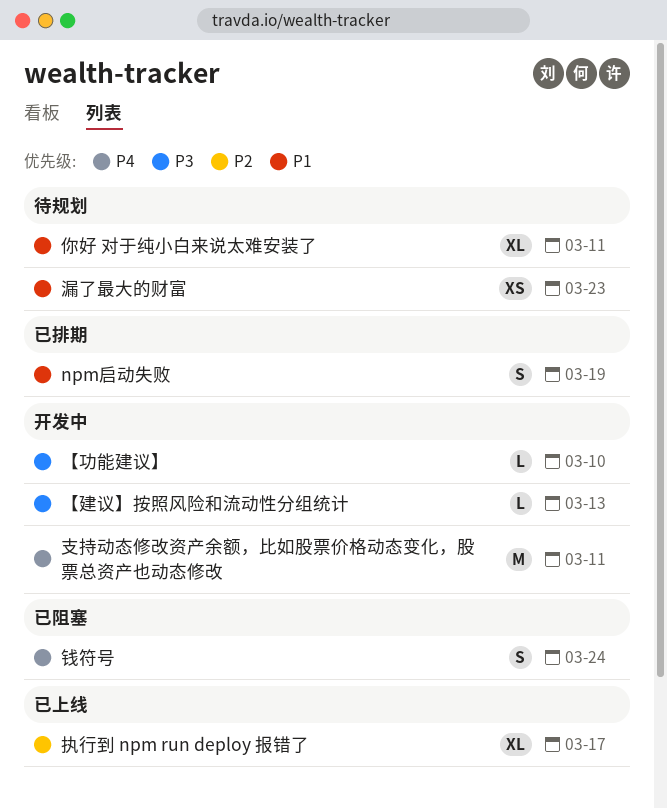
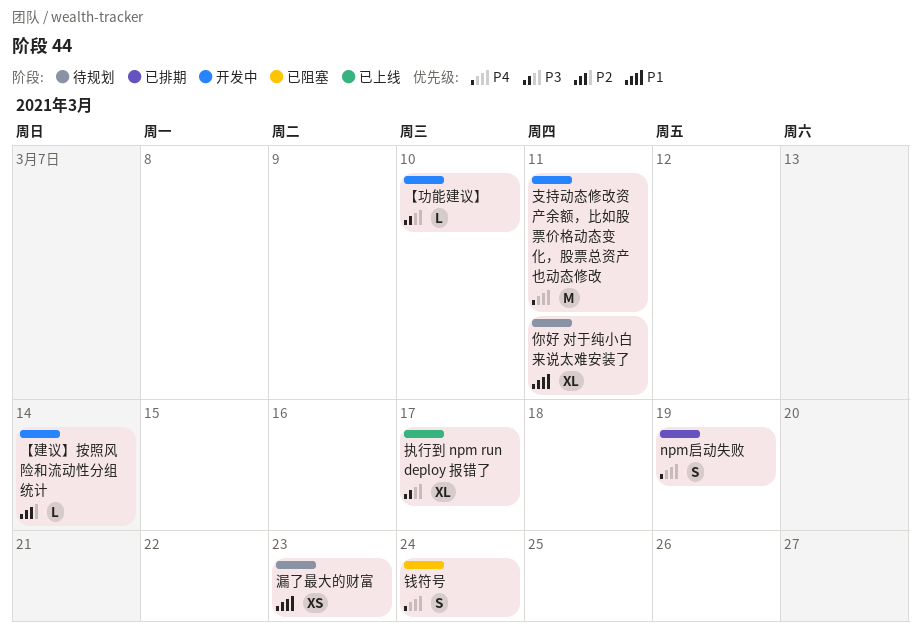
npm启动失败, priority: P1 -> P4
【建议】按照风险和流动性分组统计, priority: P3 -> P2
【建议】按照风险和流动性分组统计, due: Mar 13 -> Mar 14
执行到 npm run deploy 报错了, priority: P2 -> P3

